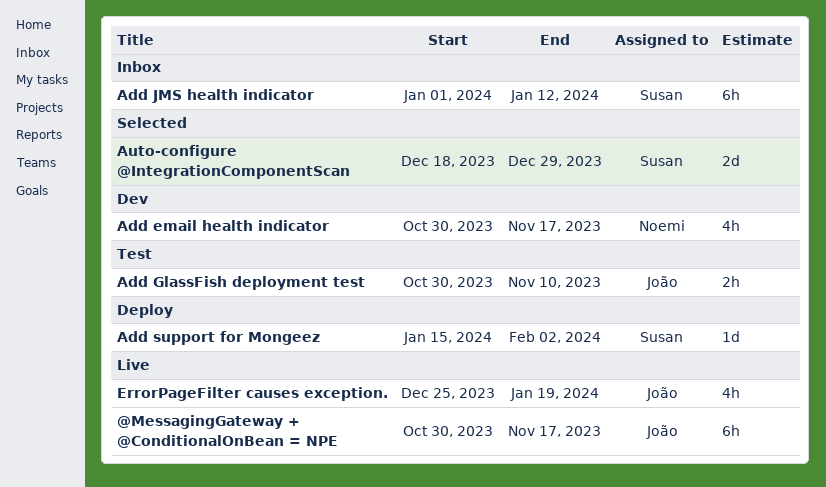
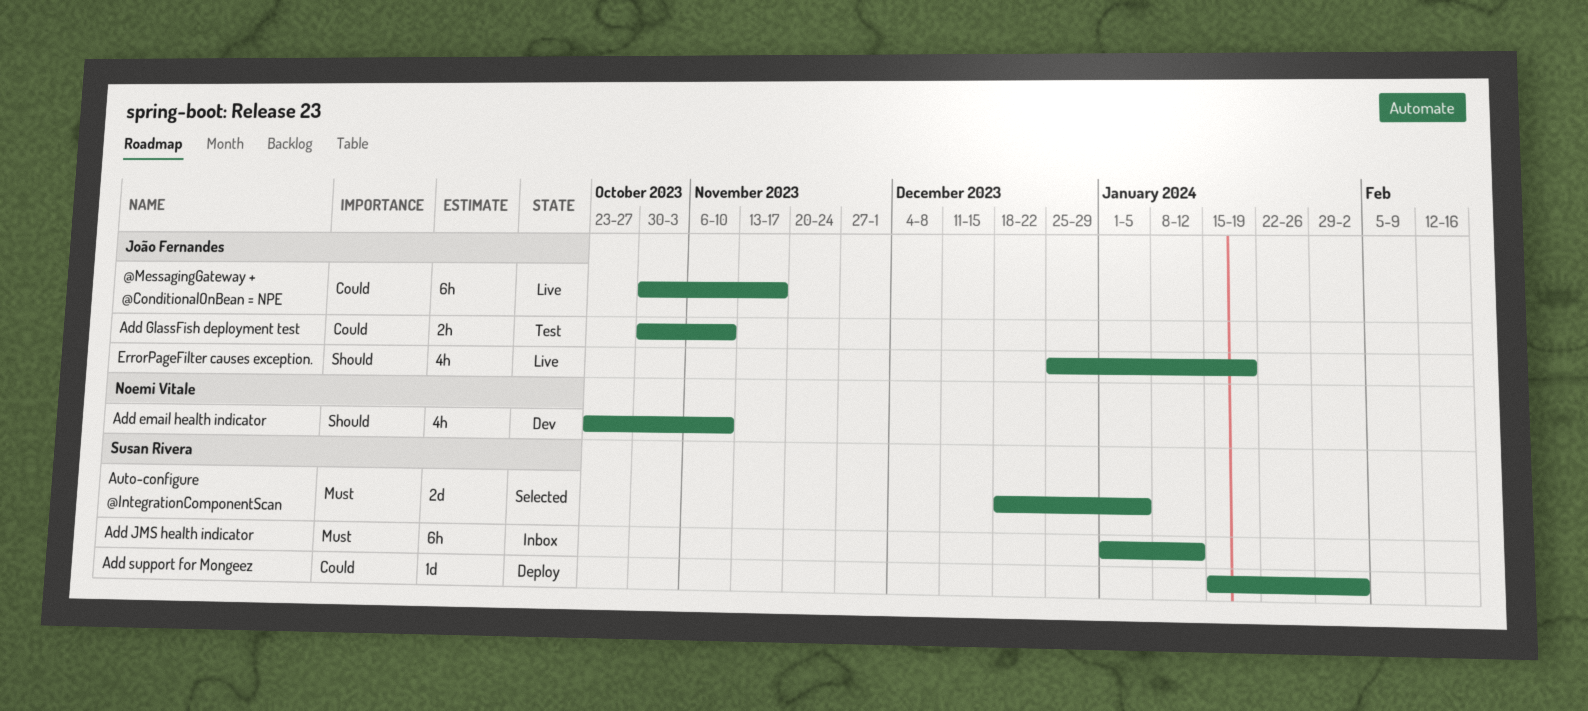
Add email health indicator, start: Oct 30 -> Oct 23
Add email health indicator, due: Nov 17 -> Nov 10
Auto-configure @IntegrationComponentScan, due: Dec 29 -> Jan 5

